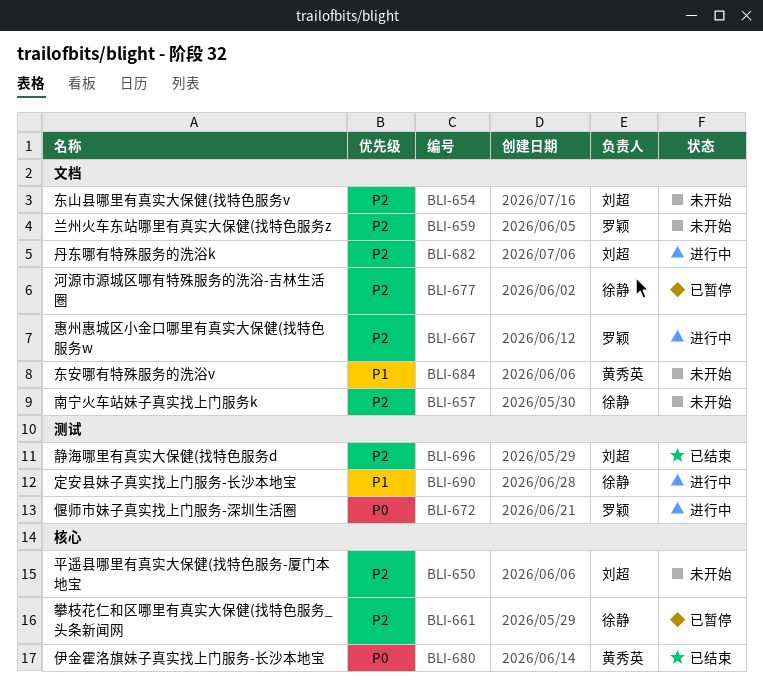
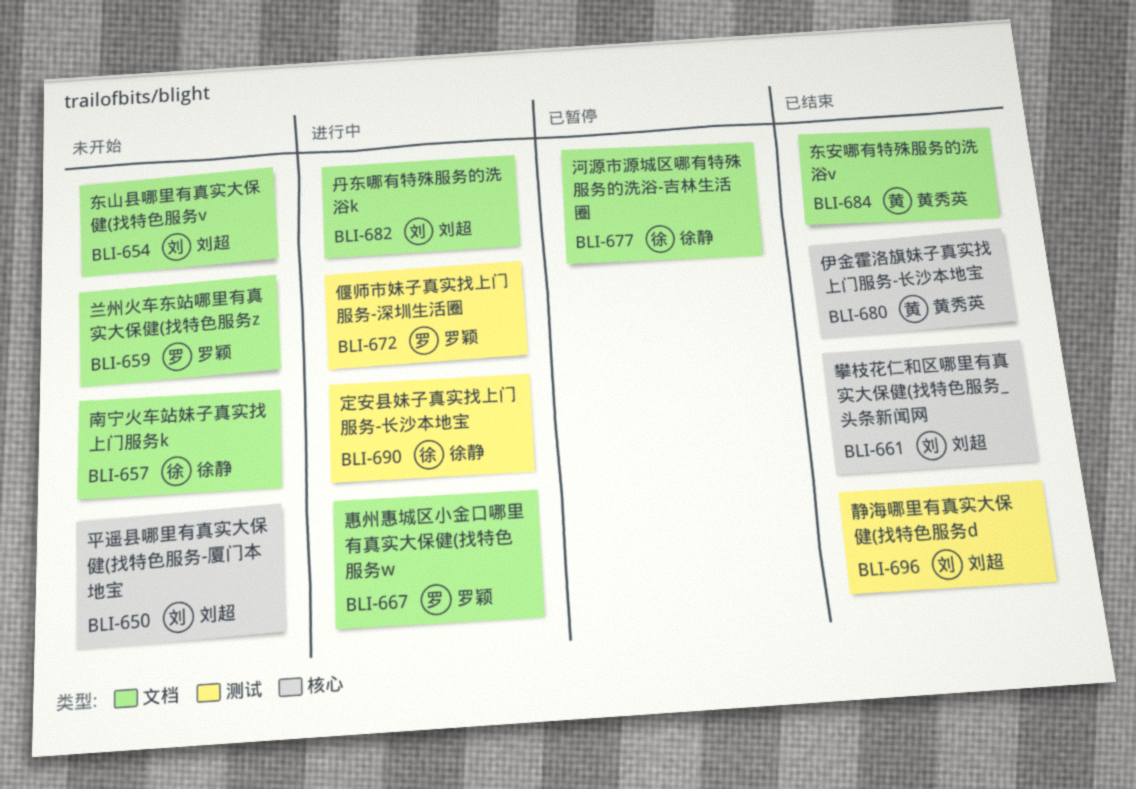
BLI-661, status: 已暂停 -> 已结束
BLI-661, owner: 徐静 -> 刘超
BLI-684, status: 未开始 -> 已结束

